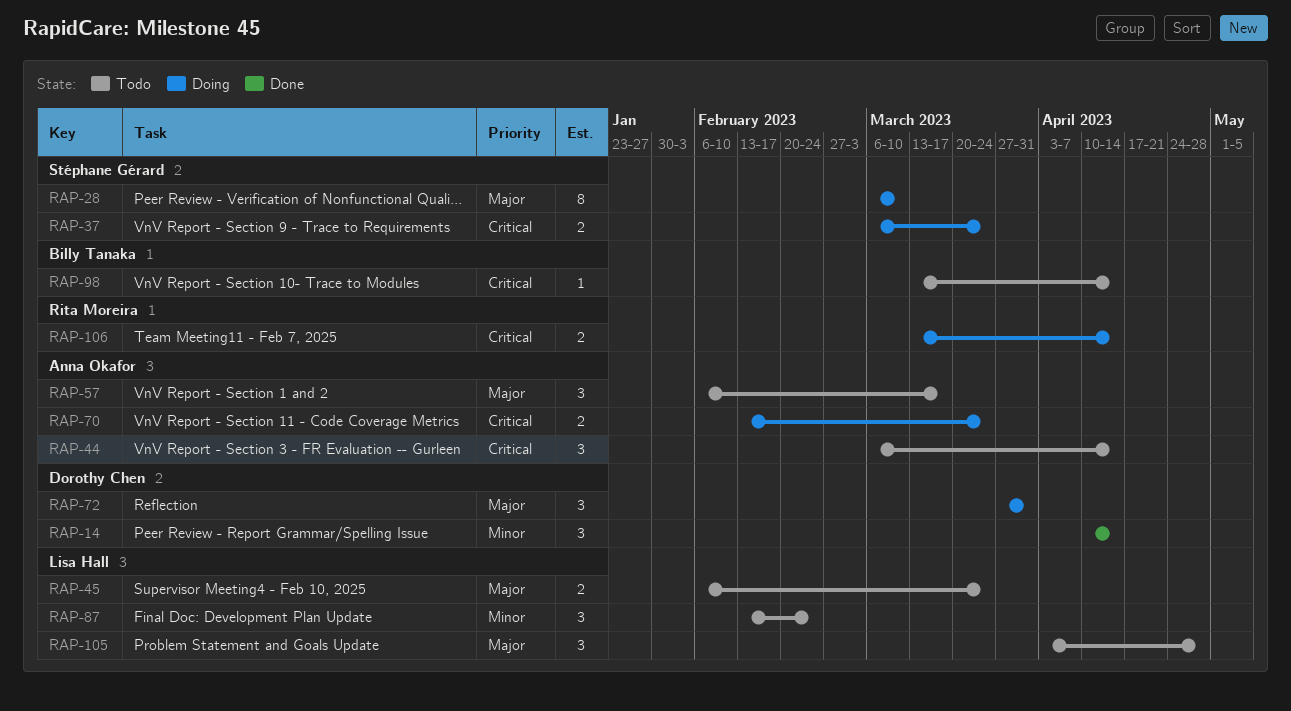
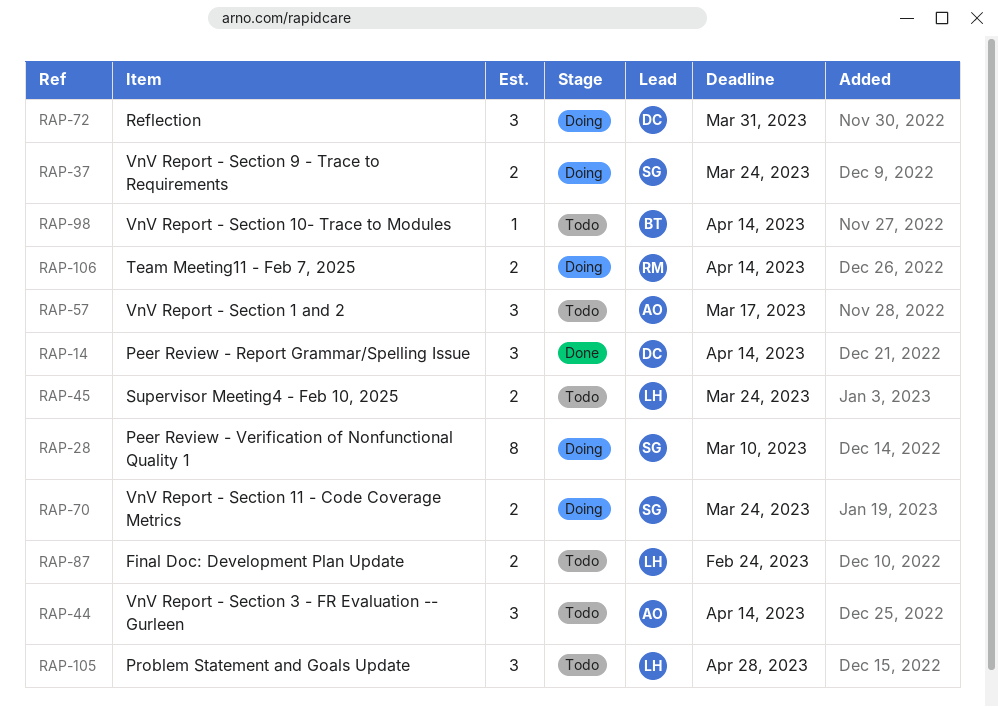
RAP-70, owner: Anna Okafor -> Stéphane Gérard
RAP-87, estimate: 3 -> 2

